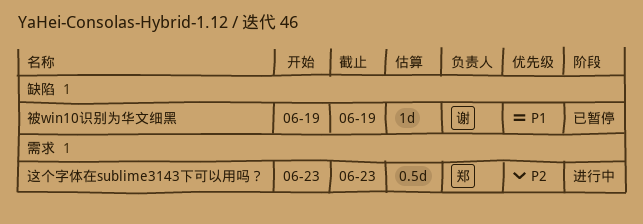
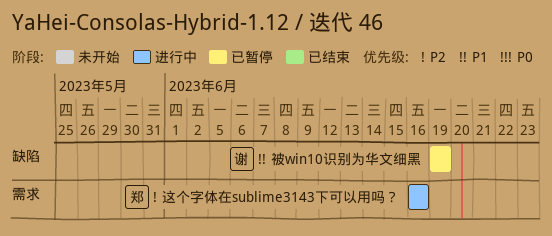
这个字体在sublime3143下可以用吗？, start: Jun 23 -> Jun 16
这个字体在sublime3143下可以用吗？, due: Jun 23 -> Jun 16

